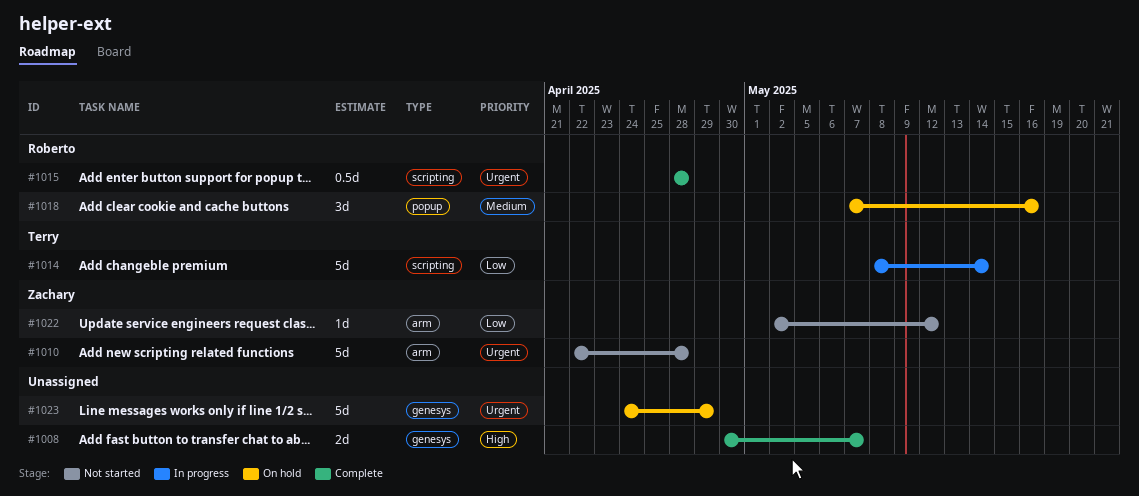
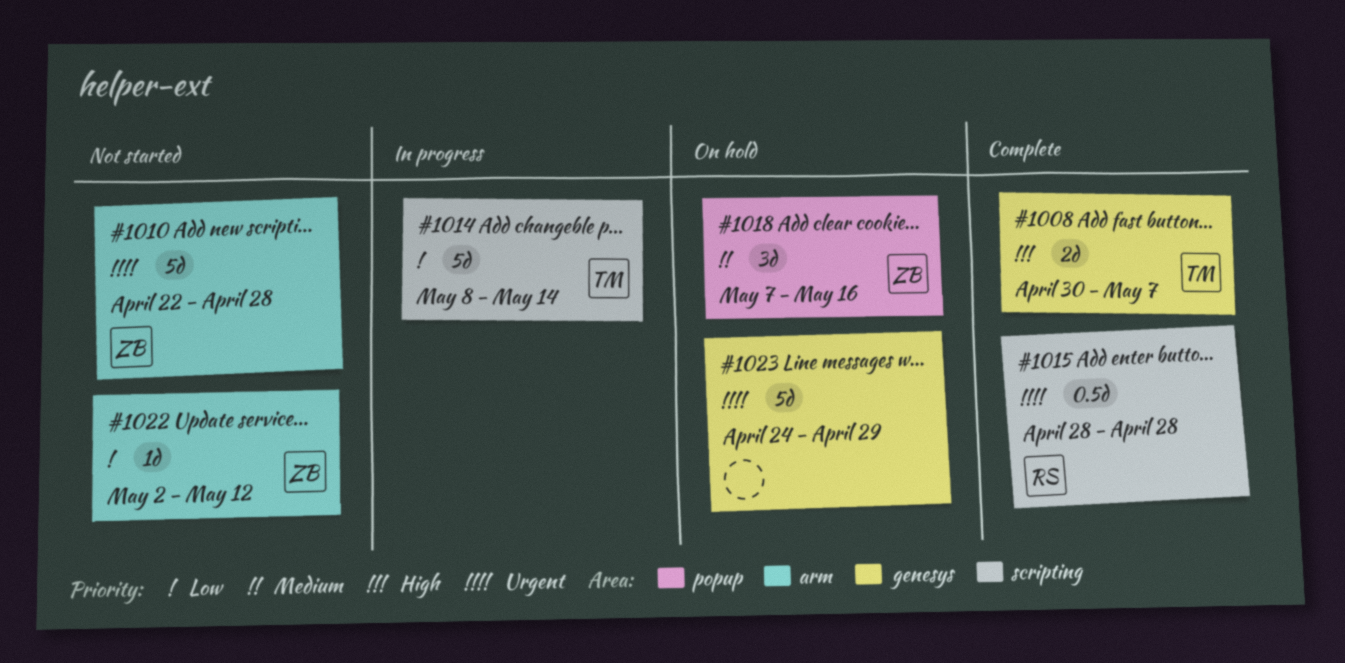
#1008, owner: none -> Terry
#1018, owner: Roberto -> Zachary

